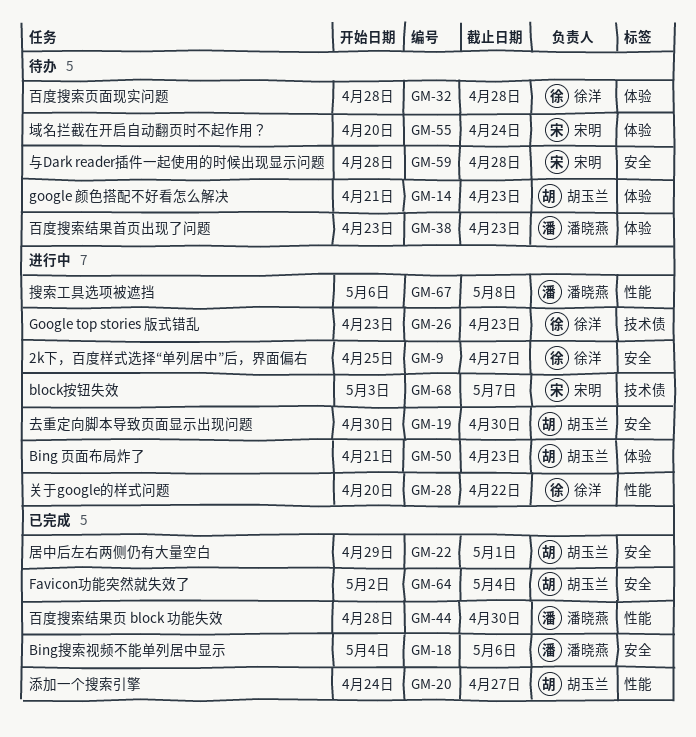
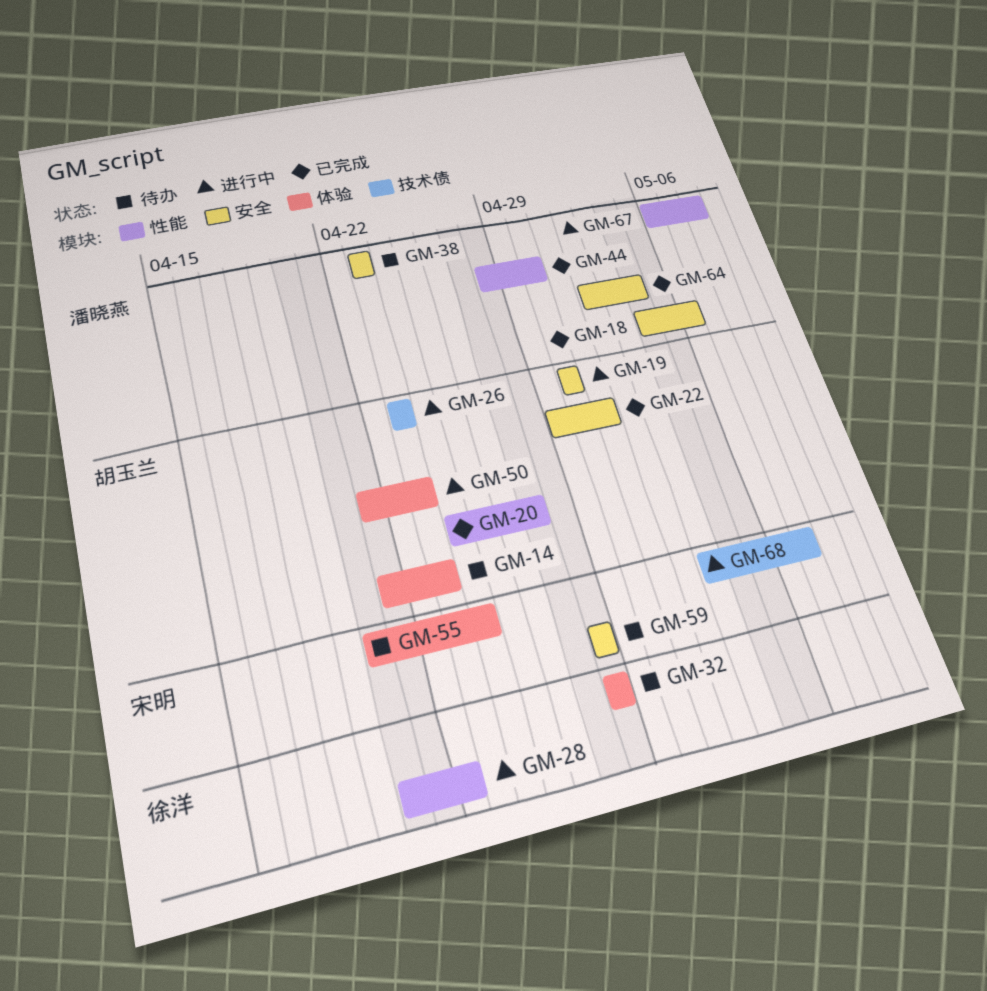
GM-9: present -> none
GM-26, owner: 徐洋 -> 胡玉兰
GM-38, label: 体验 -> 安全
GM-64, owner: 胡玉兰 -> 潘晓燕

